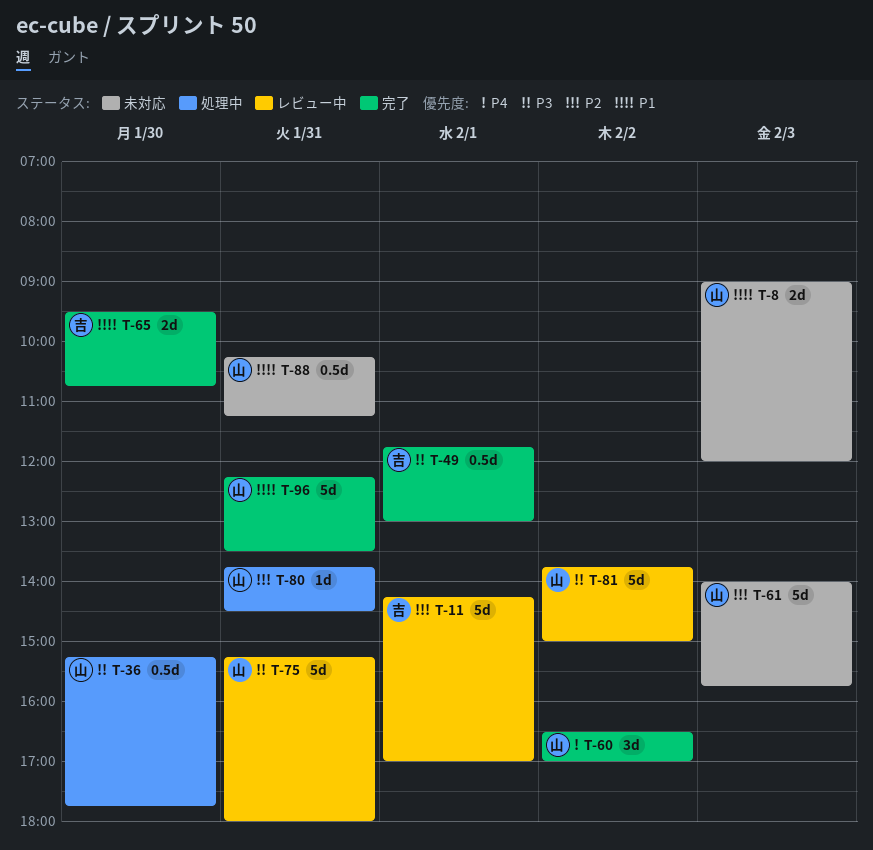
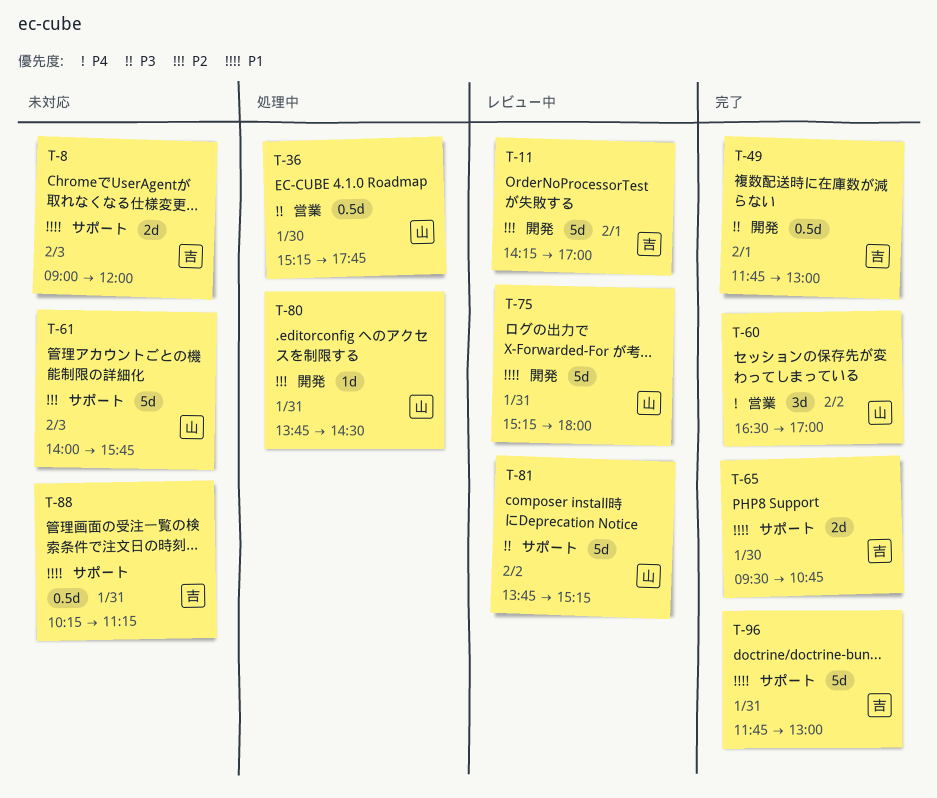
T-8, owner: 山 -> 吉
T-75, priority: P3 -> P1
T-81, ends: 15:00 -> 15:15
T-88, owner: 山 -> 吉
T-96, owner: 山 -> 吉
T-96, begins: 12:15 -> 11:45
T-96, ends: 13:30 -> 13:00

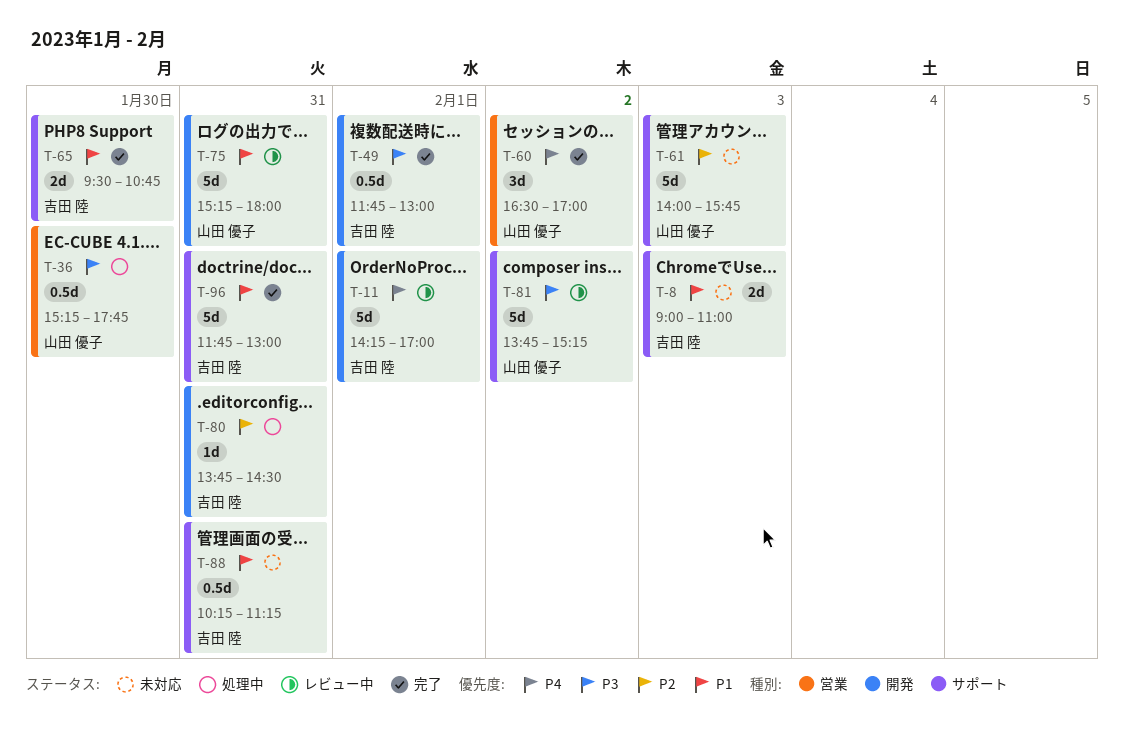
T-8, ends: 12:00 -> 11:00
T-11, priority: P2 -> P4
T-80, owner: 山田 優子 -> 吉田 陸

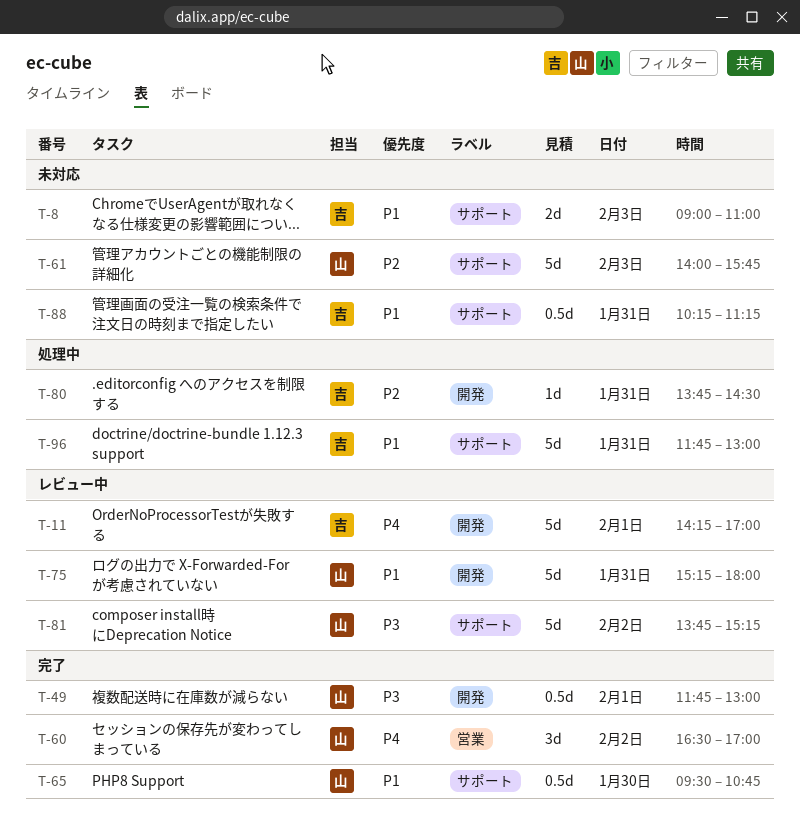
T-36: present -> none
T-49, owner: 吉田 陸 -> 山田 優子
T-65, owner: 吉田 陸 -> 山田 優子
T-65, estimate: 2d -> 0.5d
T-96, status: 完了 -> 処理中

